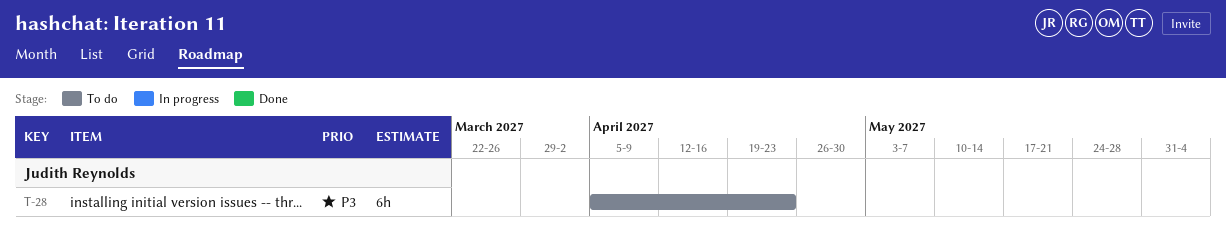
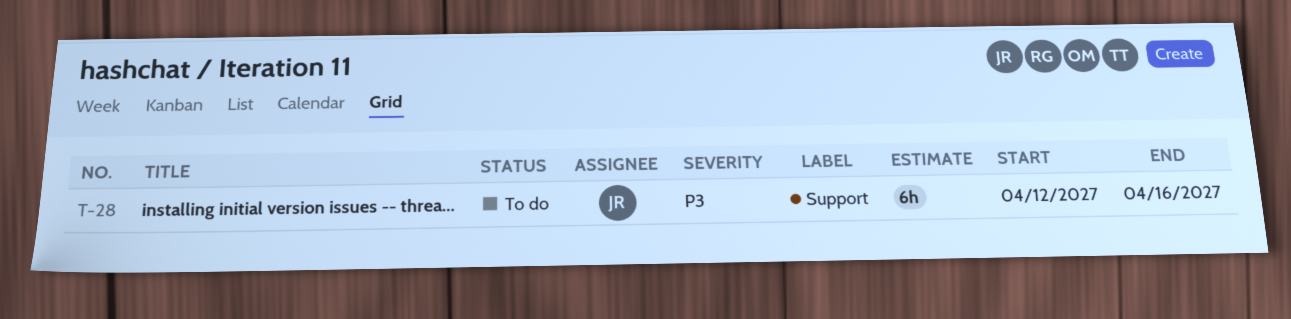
T-28, start: Apr 5 -> Apr 12
T-28, due: Apr 23 -> Apr 16

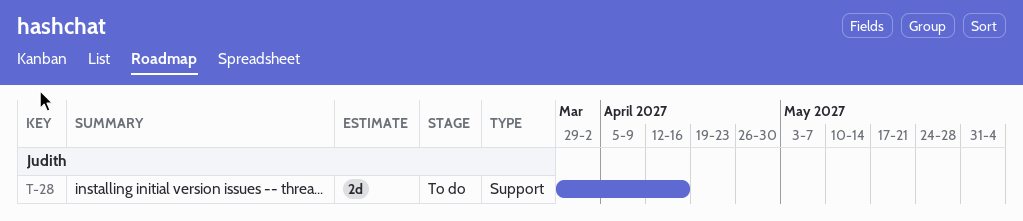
T-28, estimate: 6h -> 2d
T-28, start: Apr 12 -> Mar 29

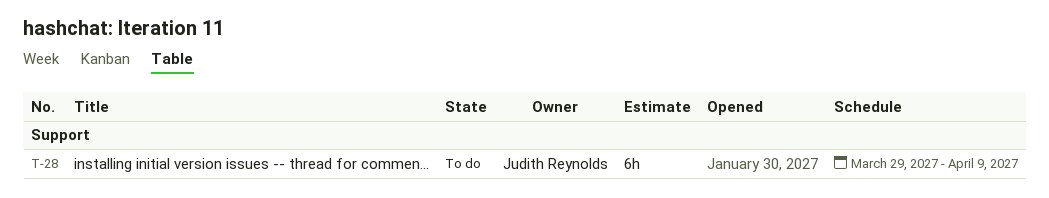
T-28, estimate: 2d -> 6h
T-28, due: Apr 16 -> Apr 9

